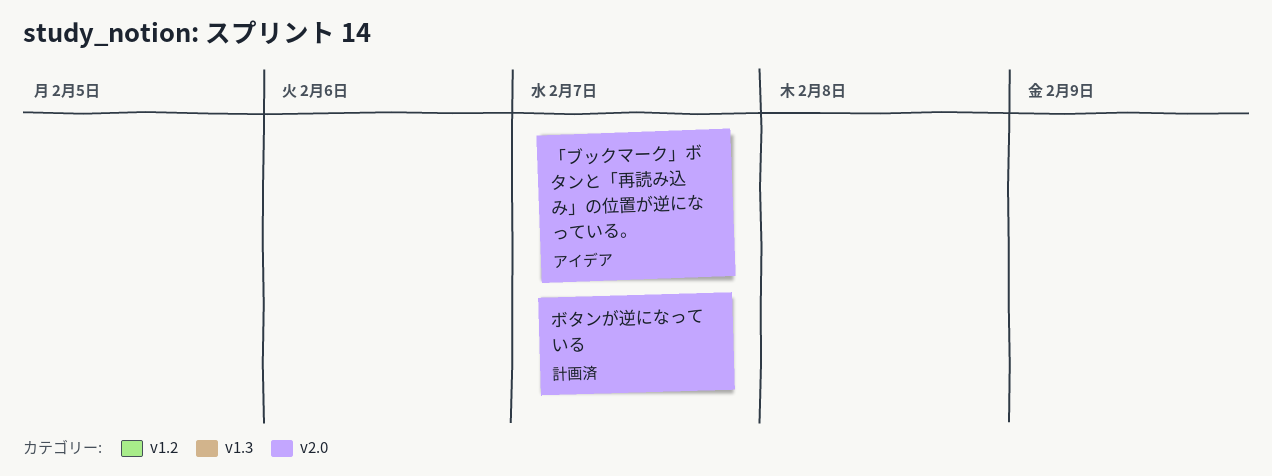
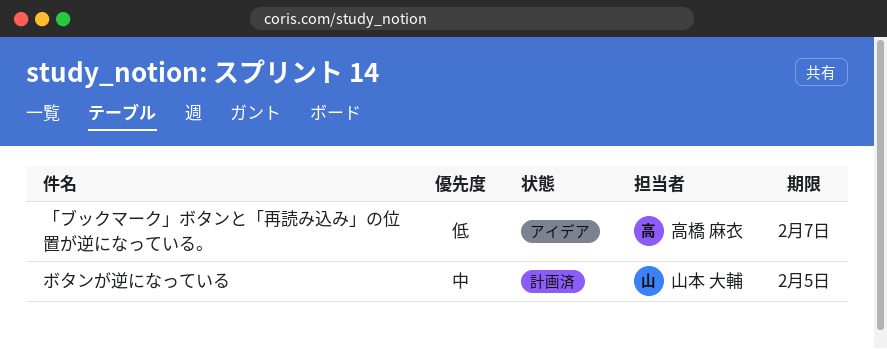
ボタンが逆になっている, due: Feb 7 -> Feb 5

